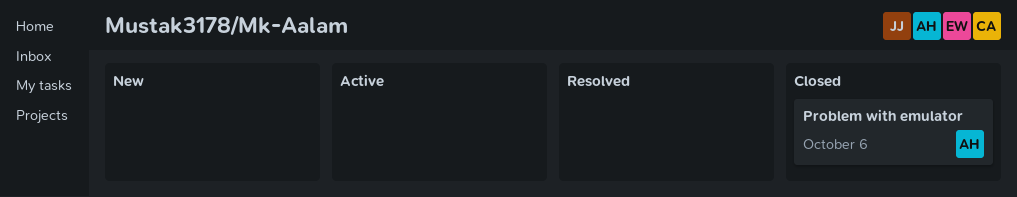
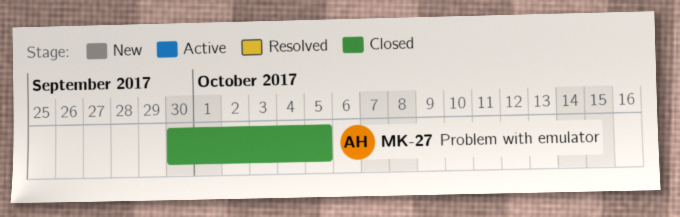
Problem with emulator, due: Oct 6 -> Oct 5

